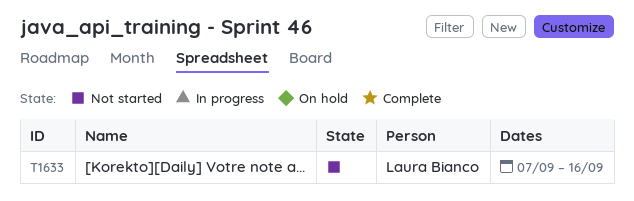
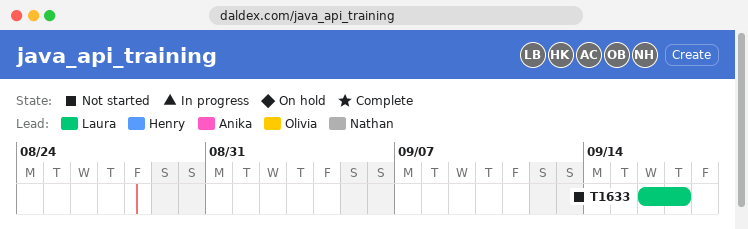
T1633, start: Sep 7 -> Sep 16
T1633, due: Sep 16 -> Sep 17

